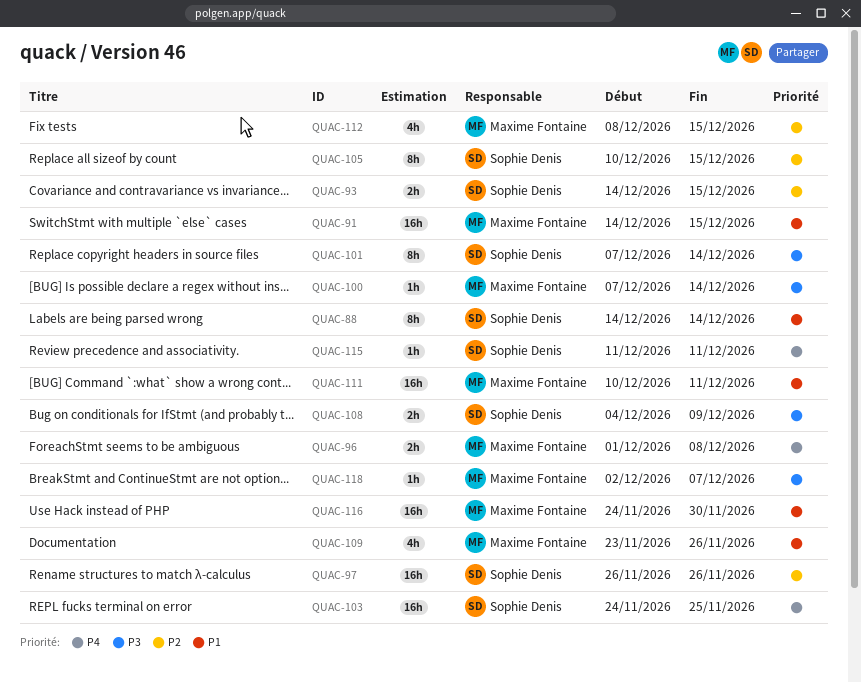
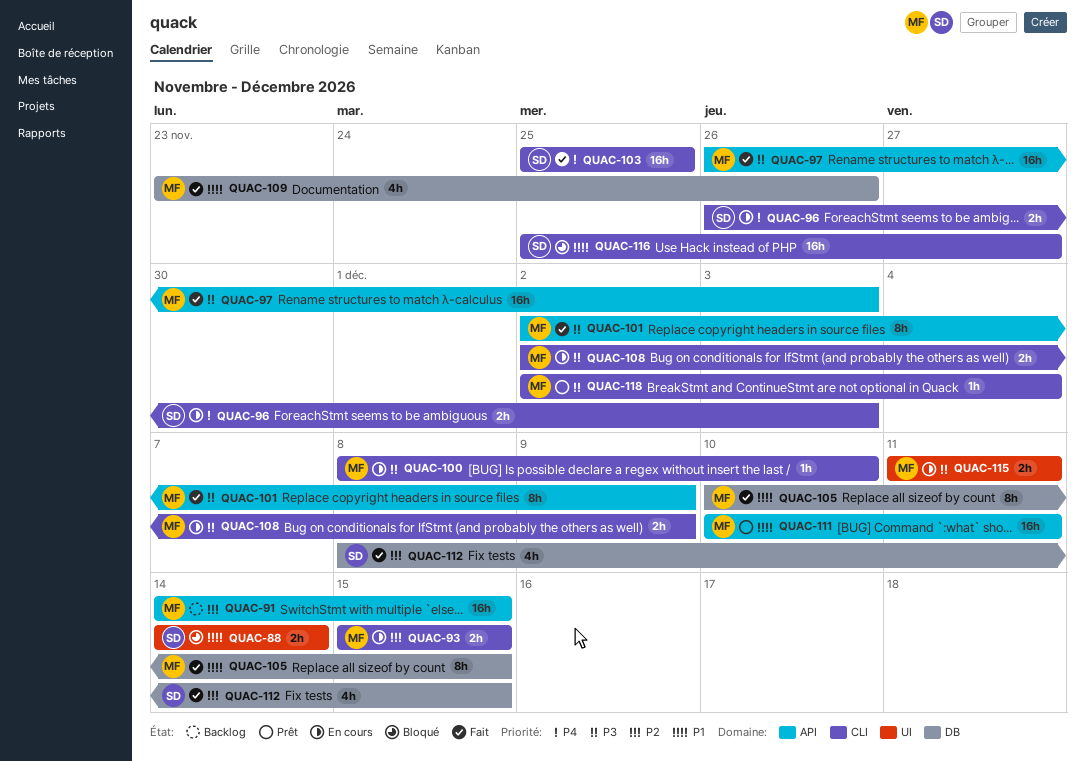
QUAC-88, estimate: 8h -> 2h
QUAC-91, priority: P1 -> P2
QUAC-93, owner: Sophie Denis -> Maxime Fontaine
QUAC-93, start: Dec 14 -> Dec 15
QUAC-96, owner: Maxime Fontaine -> Sophie Denis
QUAC-96, start: Dec 1 -> Nov 26
QUAC-96, due: Dec 8 -> Dec 3
QUAC-97, owner: Sophie Denis -> Maxime Fontaine
QUAC-97, priority: P2 -> P3
QUAC-97, due: Nov 26 -> Dec 3
QUAC-100, start: Dec 7 -> Dec 8
QUAC-100, due: Dec 14 -> Dec 10
QUAC-101, owner: Sophie Denis -> Maxime Fontaine
QUAC-101, start: Dec 7 -> Dec 2
QUAC-101, due: Dec 14 -> Dec 9
QUAC-103, start: Nov 24 -> Nov 25
QUAC-105, owner: Sophie Denis -> Maxime Fontaine
QUAC-105, priority: P2 -> P1
QUAC-108, owner: Sophie Denis -> Maxime Fontaine
QUAC-108, start: Dec 4 -> Dec 2
QUAC-112, owner: Maxime Fontaine -> Sophie Denis
QUAC-115, owner: Sophie Denis -> Maxime Fontaine
QUAC-115, priority: P4 -> P3
QUAC-115, estimate: 1h -> 2h
QUAC-116, owner: Maxime Fontaine -> Sophie Denis
QUAC-116, start: Nov 24 -> Nov 25
QUAC-116, due: Nov 30 -> Nov 27
QUAC-118, due: Dec 7 -> Dec 4

